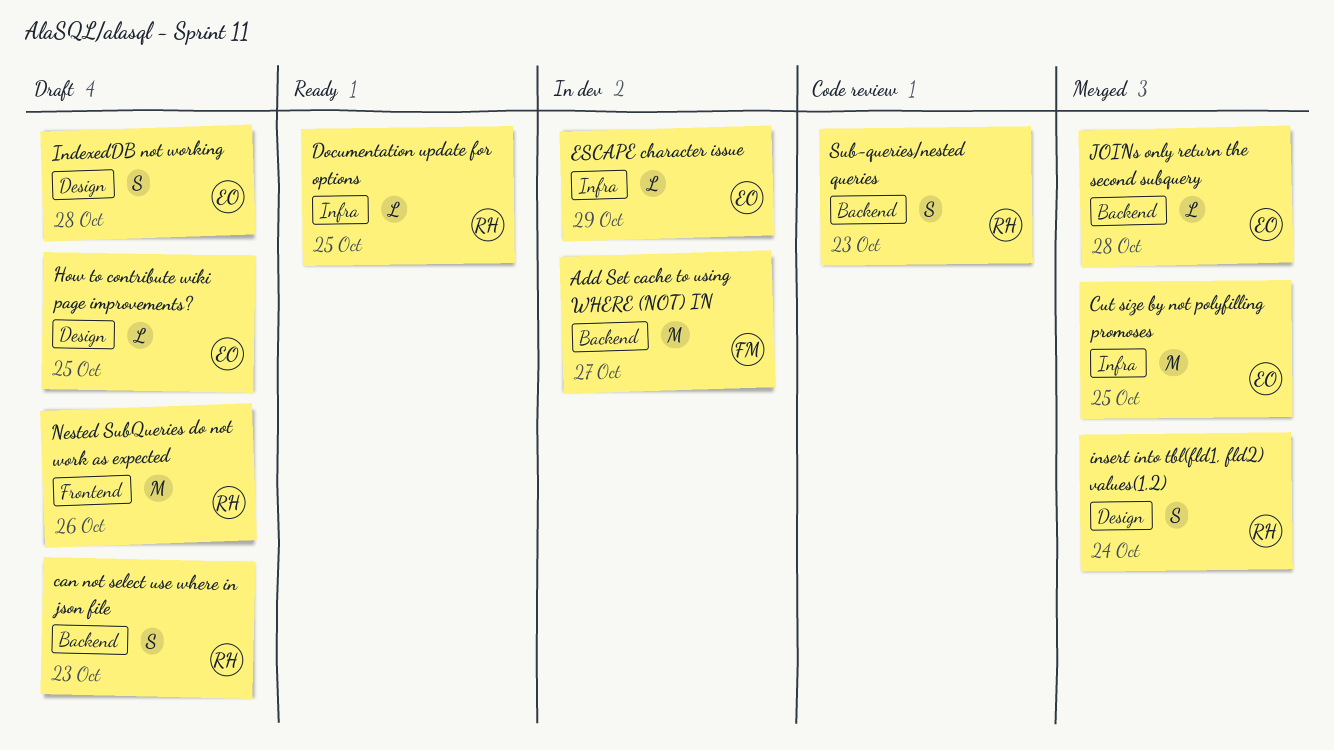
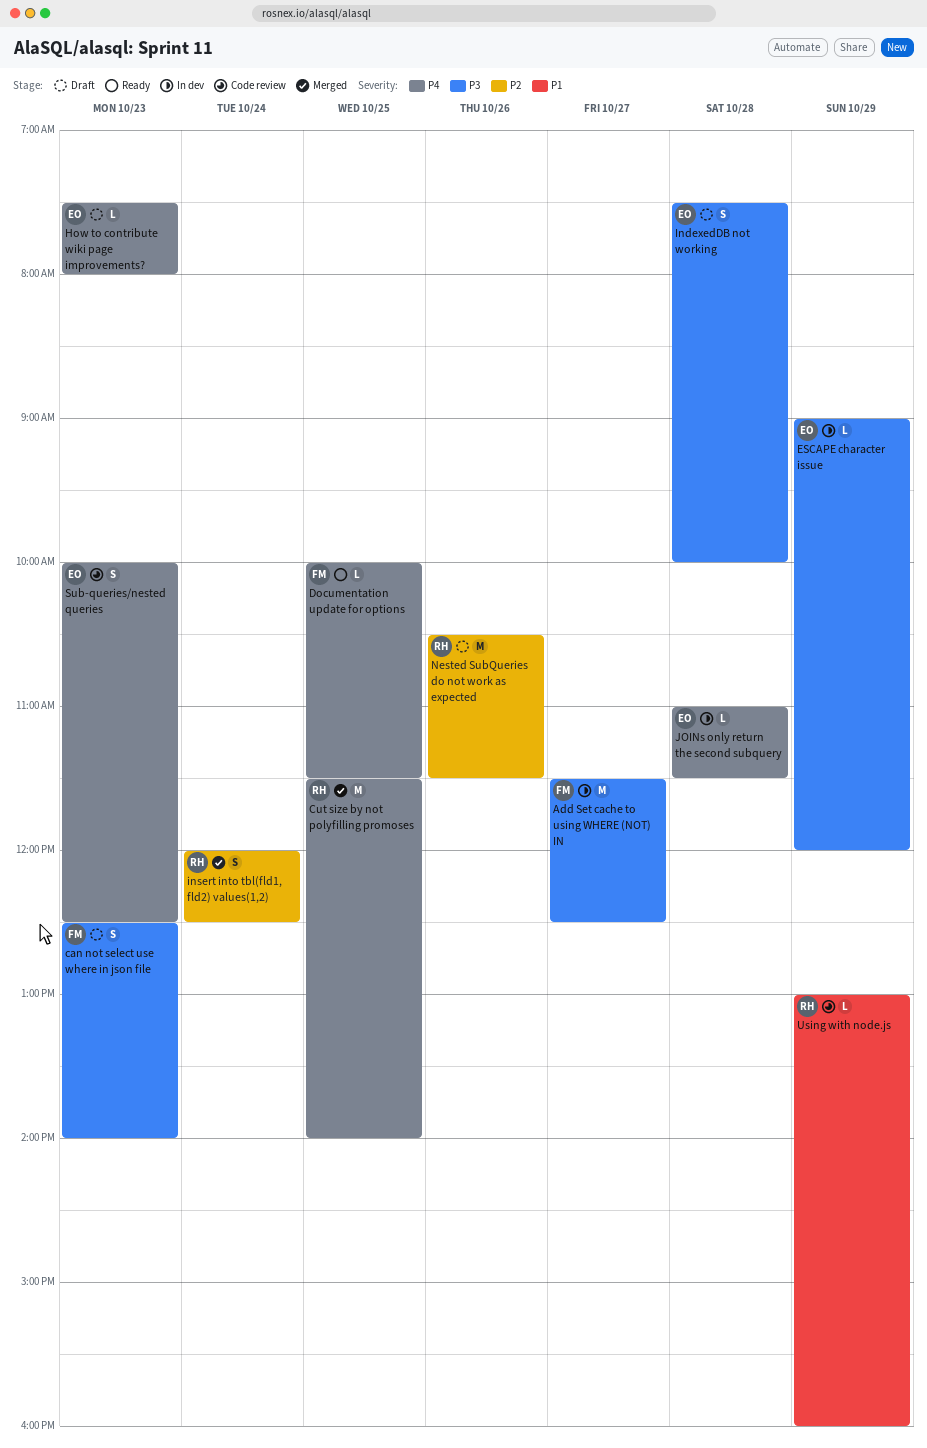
can not select use where in json file, owner: RH -> FM
Cut size by not polyfilling promoses, owner: EO -> RH
Documentation update for options, owner: RH -> FM
How to contribute wiki page improvements?, day: Oct 25 -> Oct 23
JOINs only return the second subquery, status: Merged -> In dev
Sub-queries/nested queries, owner: RH -> EO
Using with node.js: none -> present

